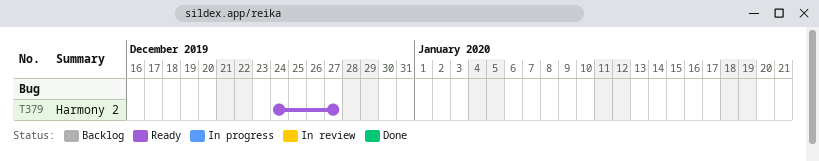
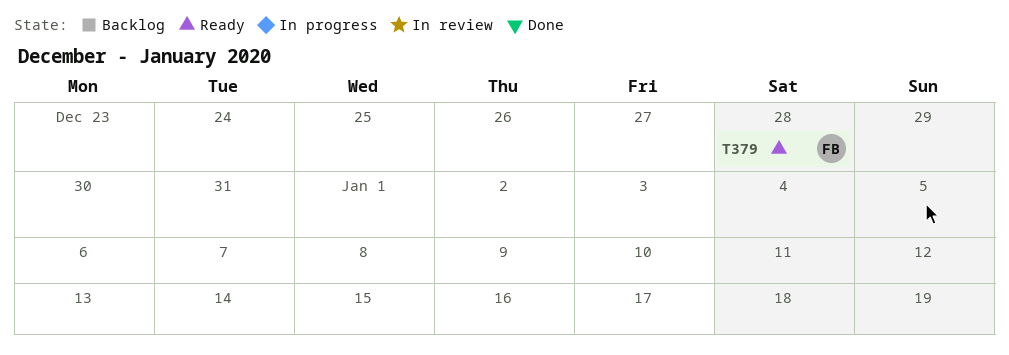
T379, due: Dec 27 -> Dec 28

